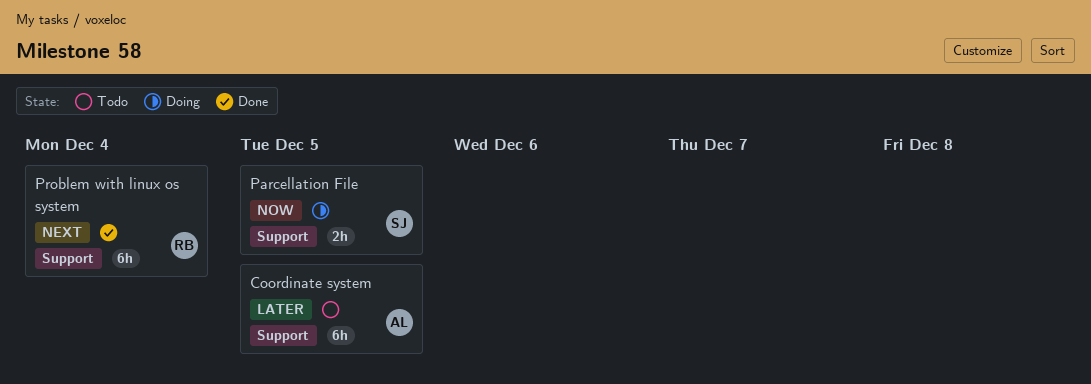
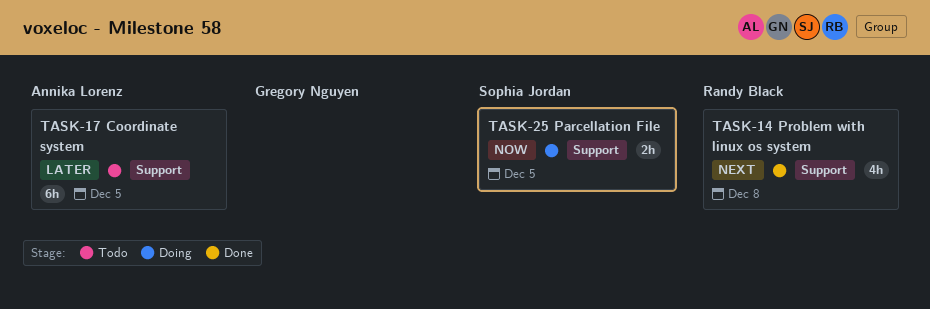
Problem with linux os system, estimate: 6h -> 4h
Problem with linux os system, due: Dec 4 -> Dec 8

